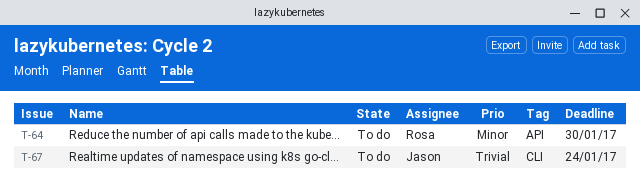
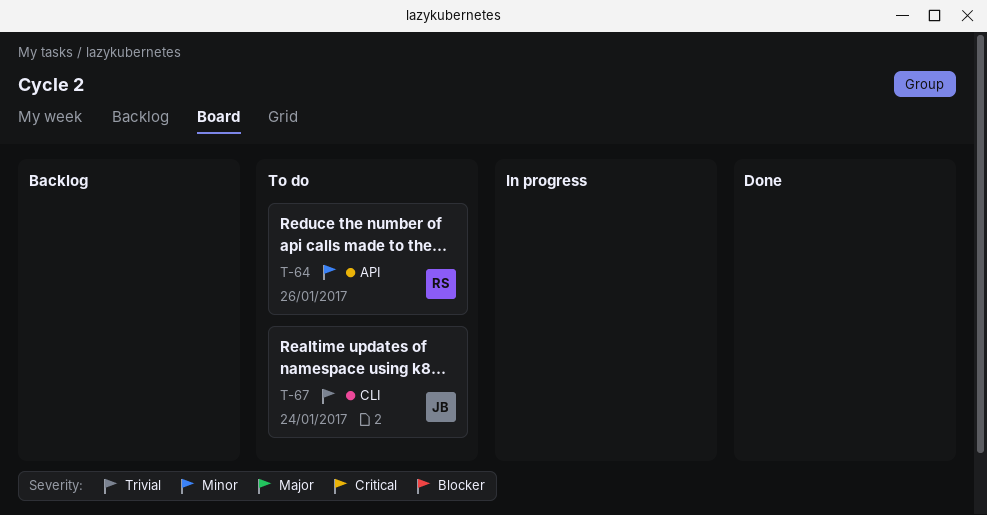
T-64, due: Jan 30 -> Jan 26

